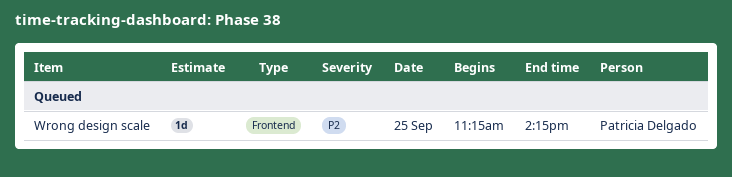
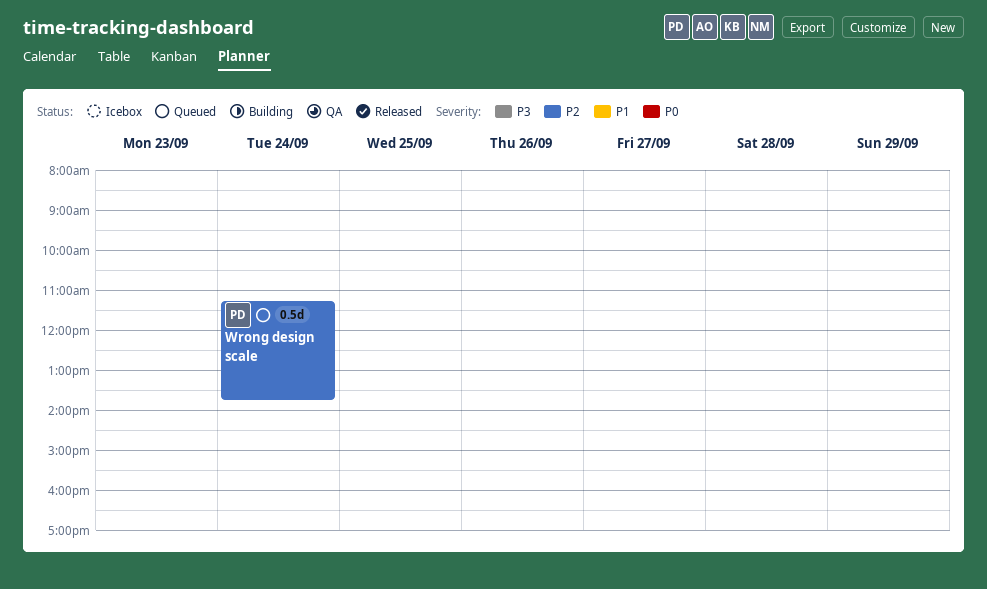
Wrong design scale, estimate: 1d -> 0.5d
Wrong design scale, day: Sep 25 -> Sep 24
Wrong design scale, ends: 14:15 -> 13:45

